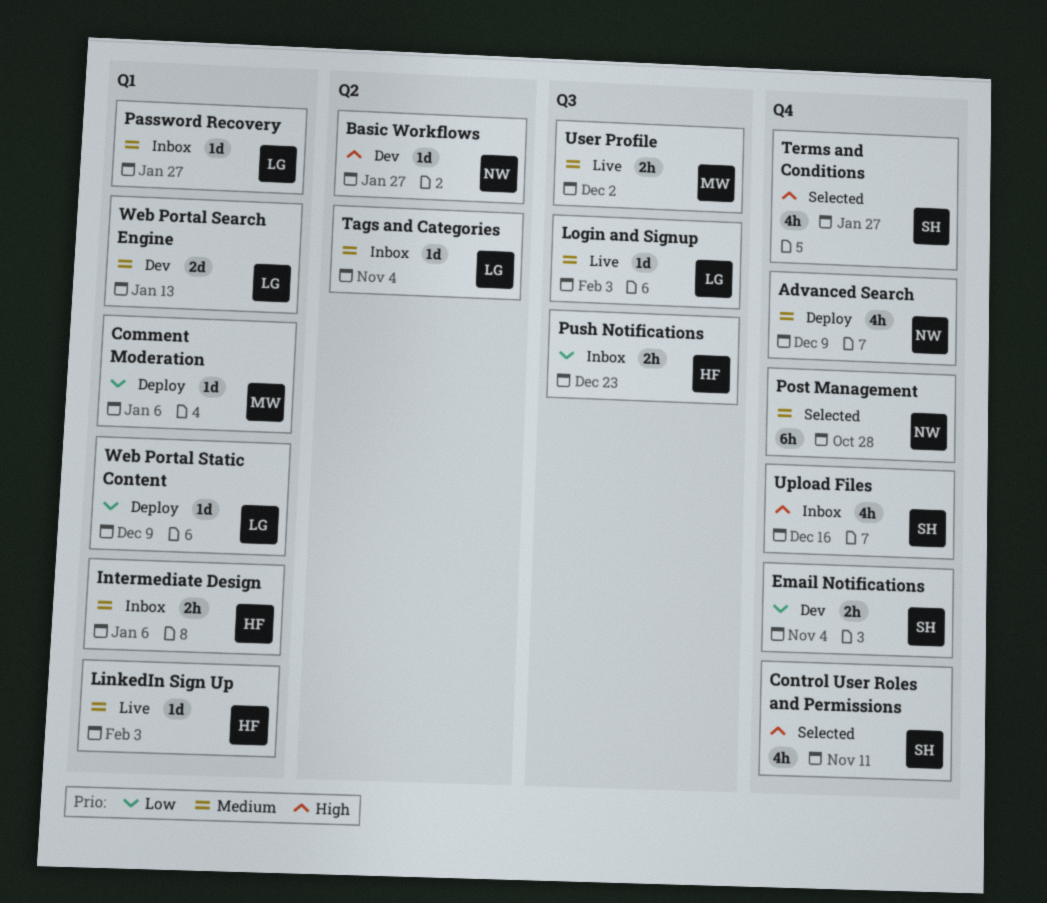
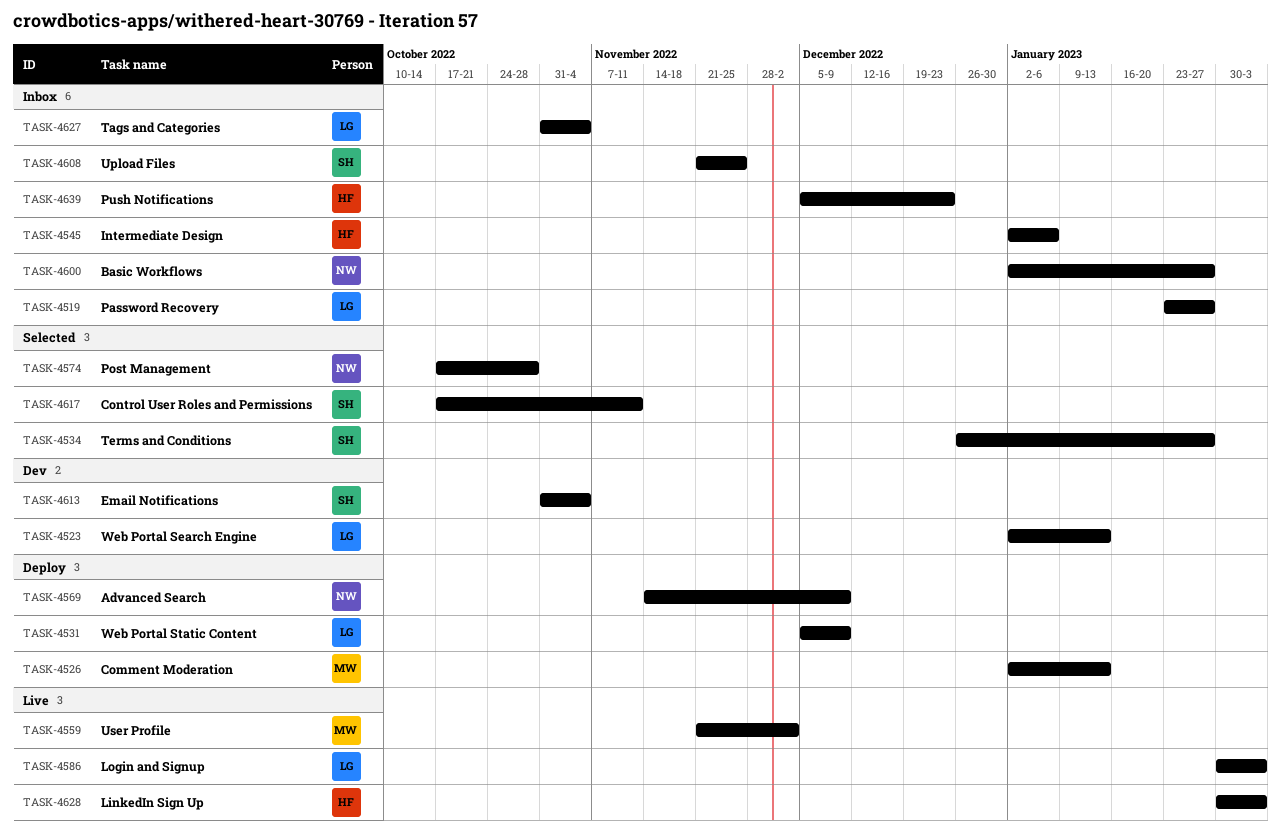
Basic Workflows, status: Dev -> Inbox
Comment Moderation, due: Jan 6 -> Jan 13
Upload Files, due: Dec 16 -> Nov 25

